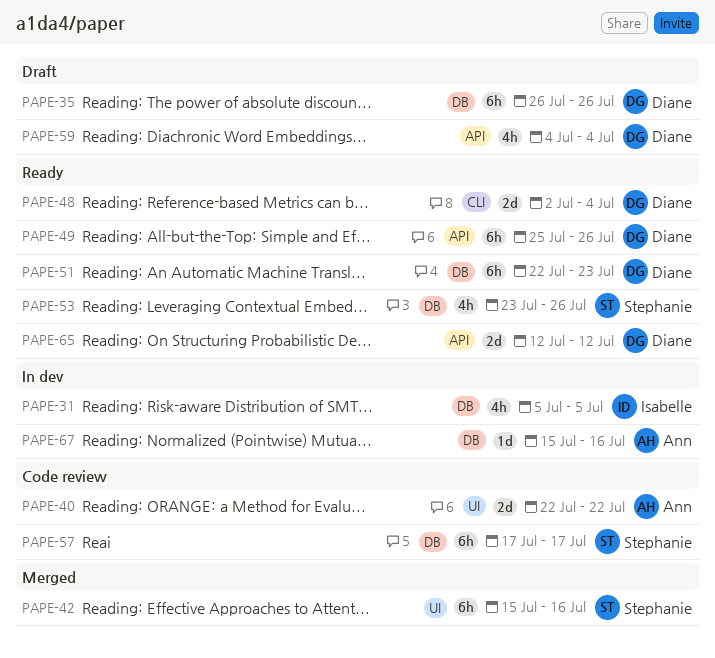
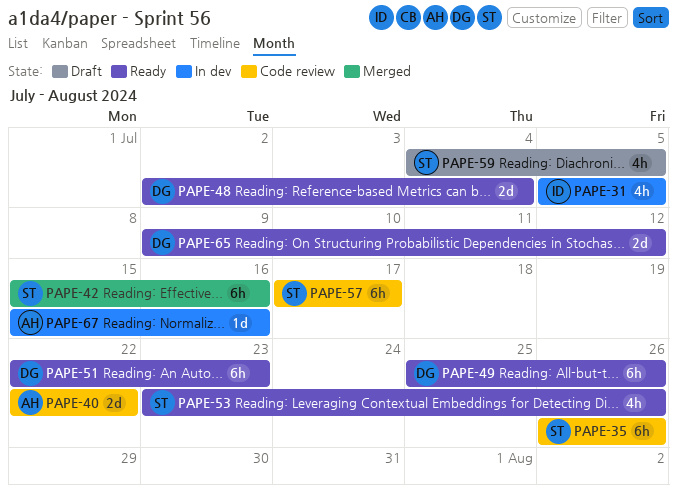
PAPE-35, status: Draft -> Code review
PAPE-35, owner: Diane -> Stephanie
PAPE-59, owner: Diane -> Stephanie
PAPE-59, due: Jul 4 -> Jul 5
PAPE-65, start: Jul 12 -> Jul 9

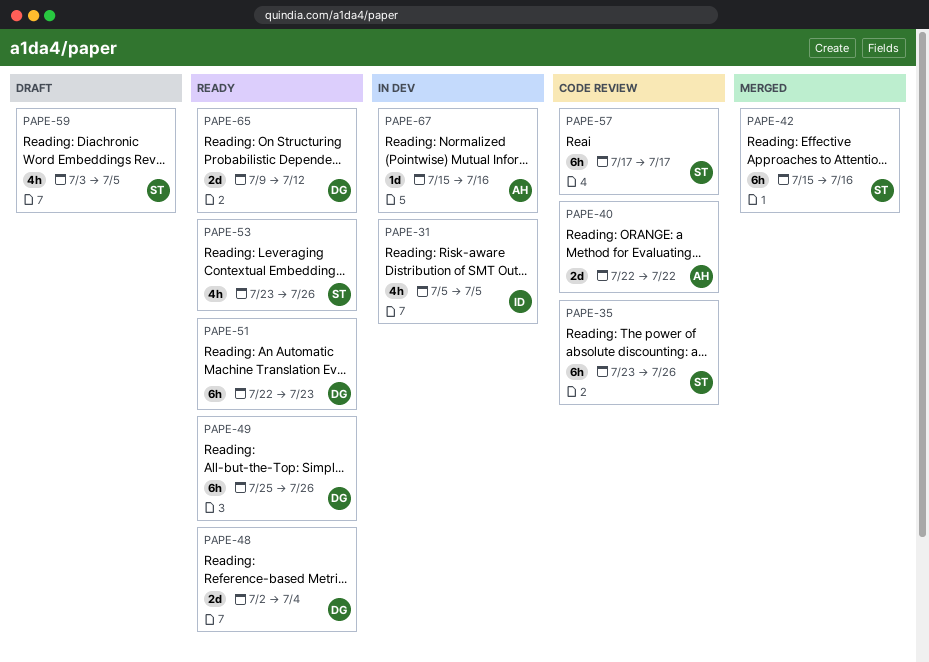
PAPE-35, start: Jul 26 -> Jul 23
PAPE-59, start: Jul 4 -> Jul 3

